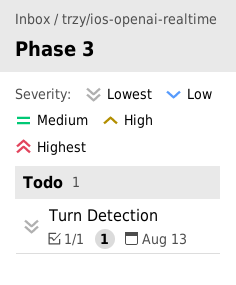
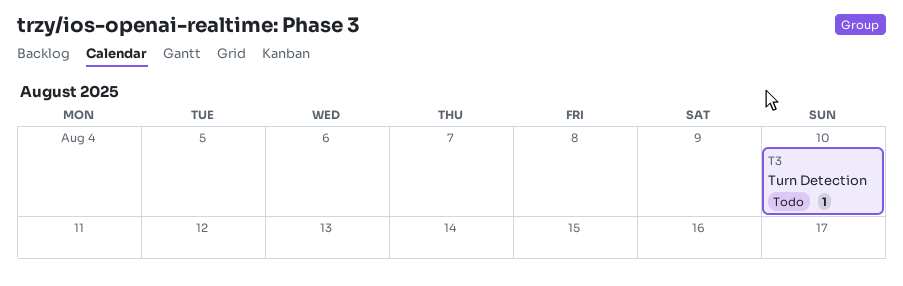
Turn Detection, due: Aug 13 -> Aug 10

